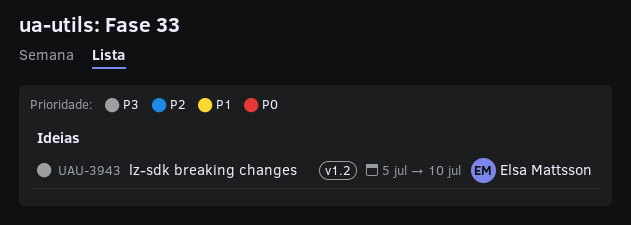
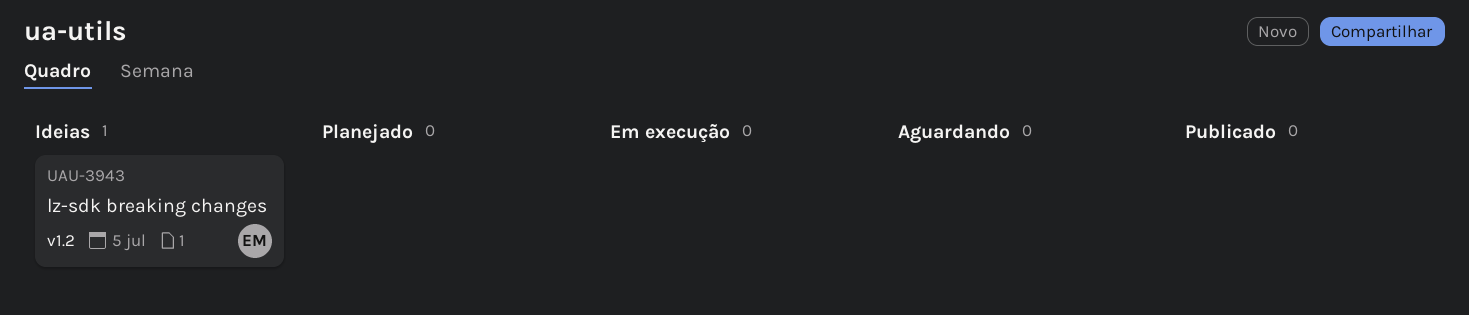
UAU-3943, due: Jul 10 -> Jul 5

